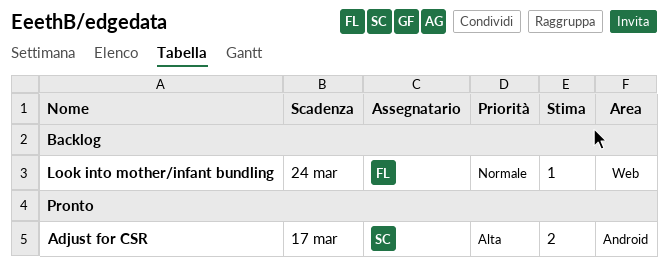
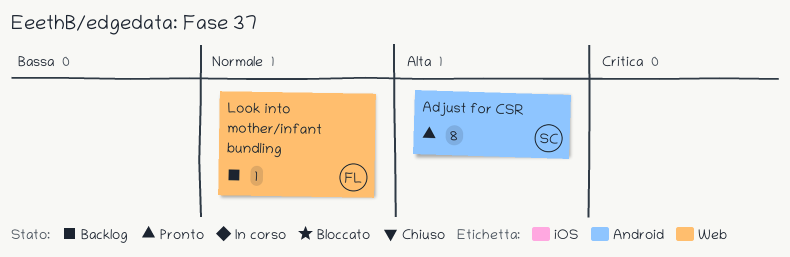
Adjust for CSR, estimate: 2 -> 8

